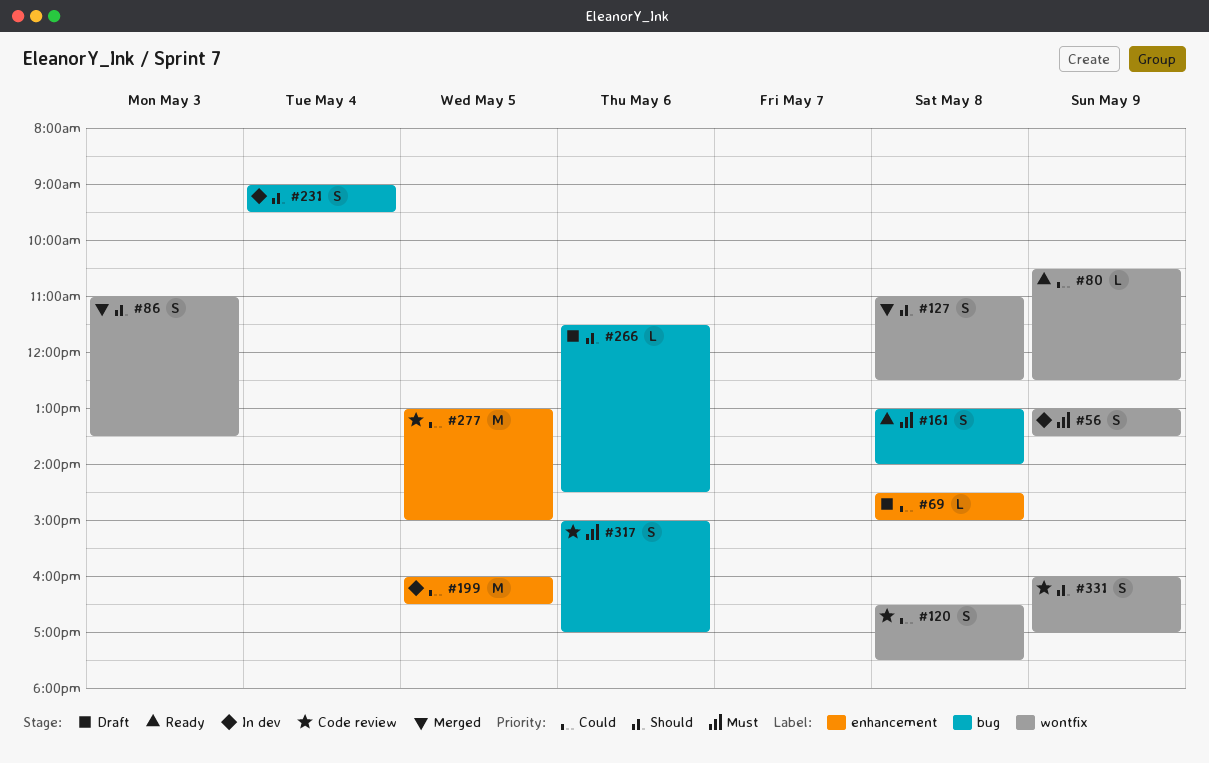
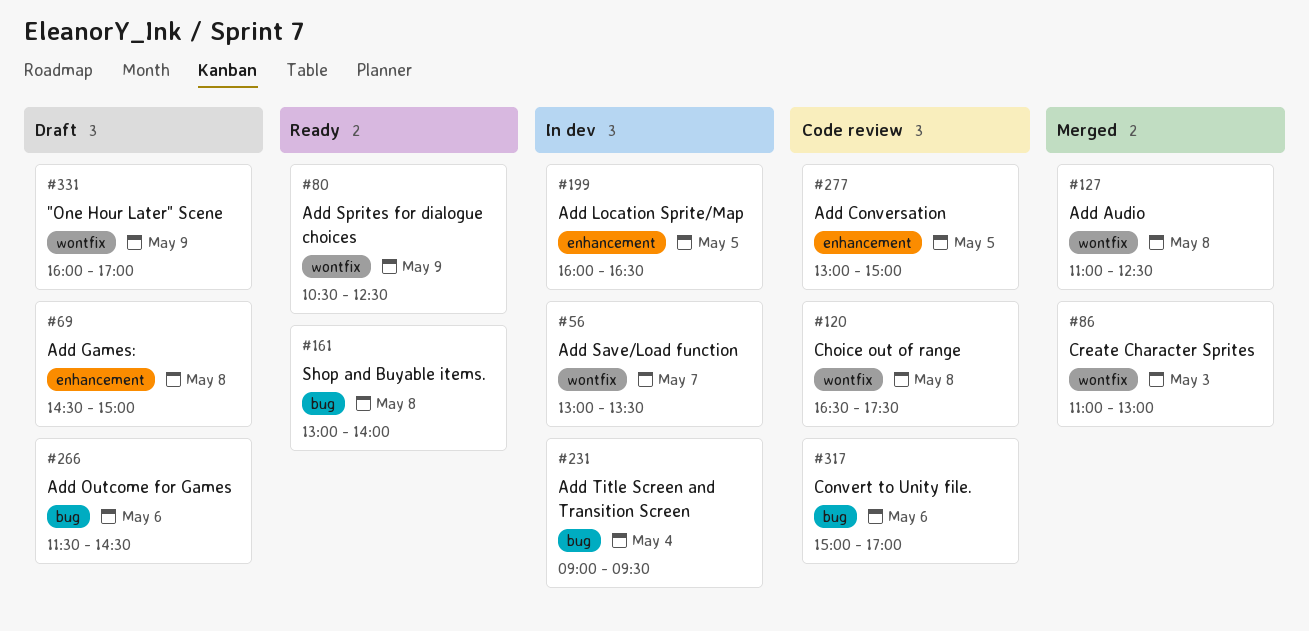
#56, day: May 9 -> May 7
#86, ends: 13:30 -> 13:00
#331, status: Code review -> Draft

